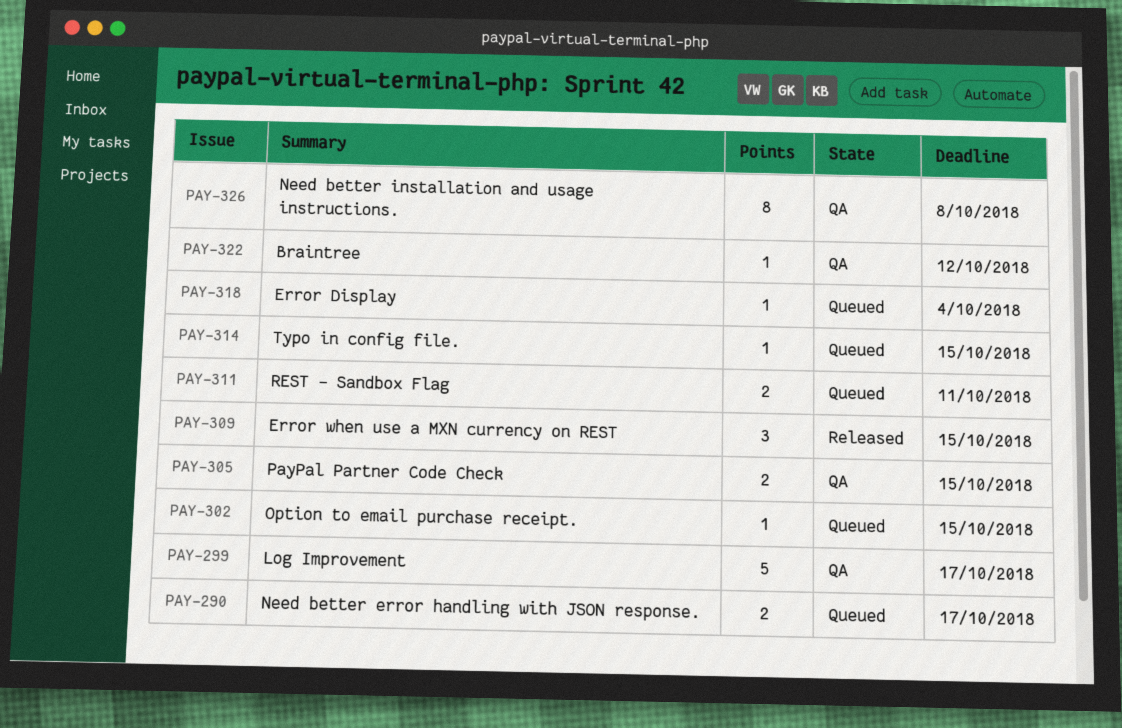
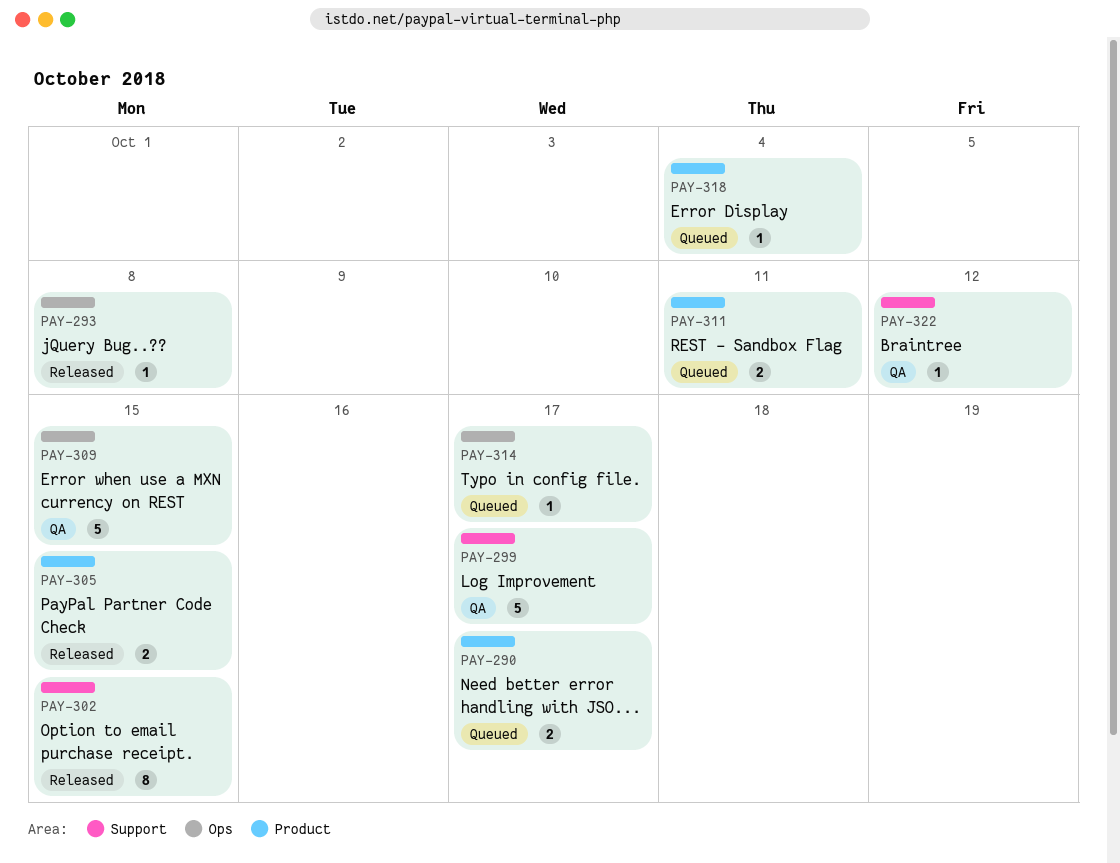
PAY-293: none -> present
PAY-302, status: Queued -> Released
PAY-302, estimate: 1 -> 8
PAY-305, status: QA -> Released
PAY-309, status: Released -> QA
PAY-309, estimate: 3 -> 5
PAY-314, due: Oct 15 -> Oct 17
PAY-326: present -> none

